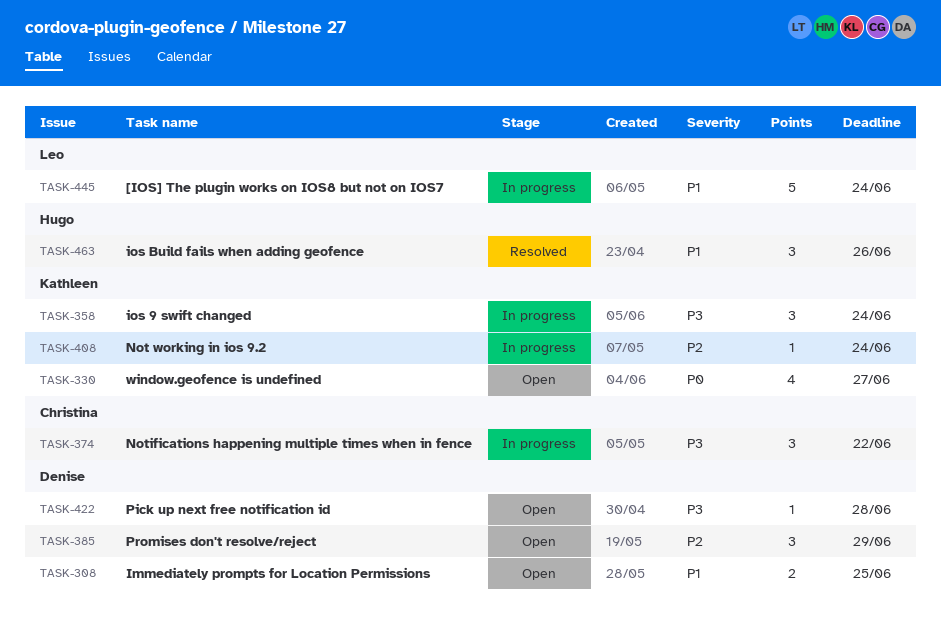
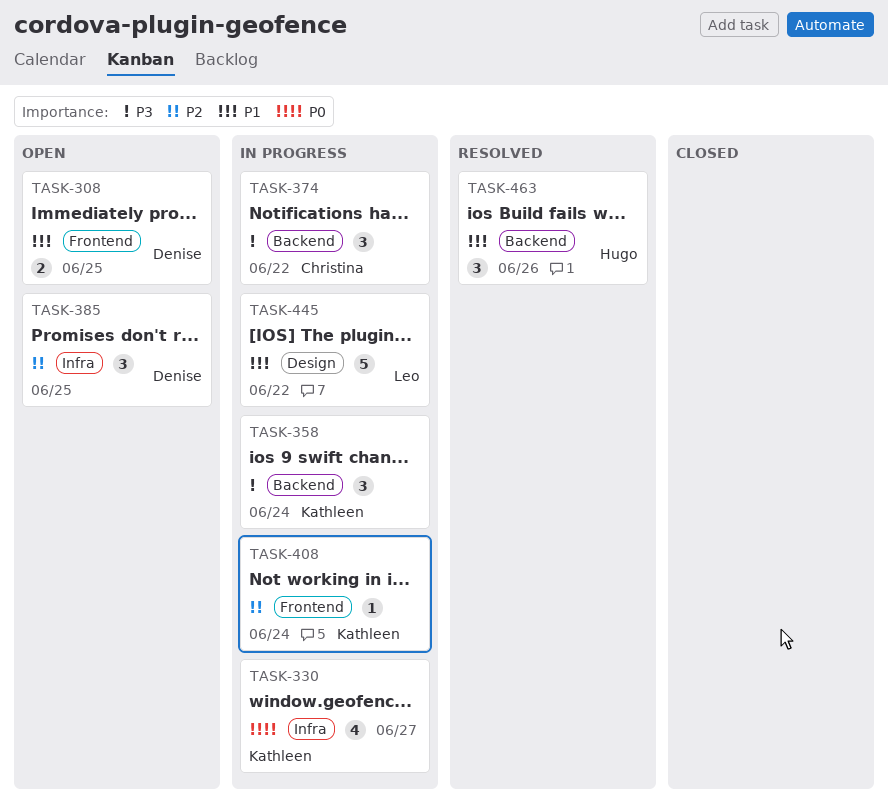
TASK-330, status: Open -> In progress
TASK-385, due: Jun 29 -> Jun 25
TASK-422: present -> none
TASK-445, due: Jun 24 -> Jun 22

